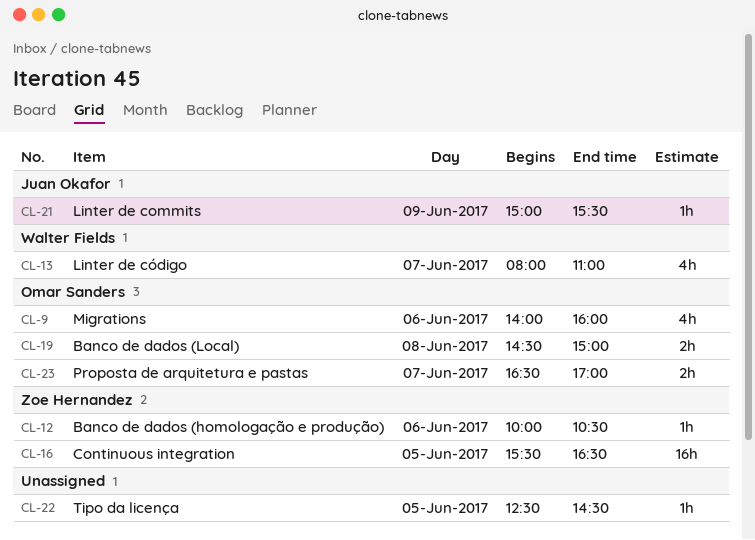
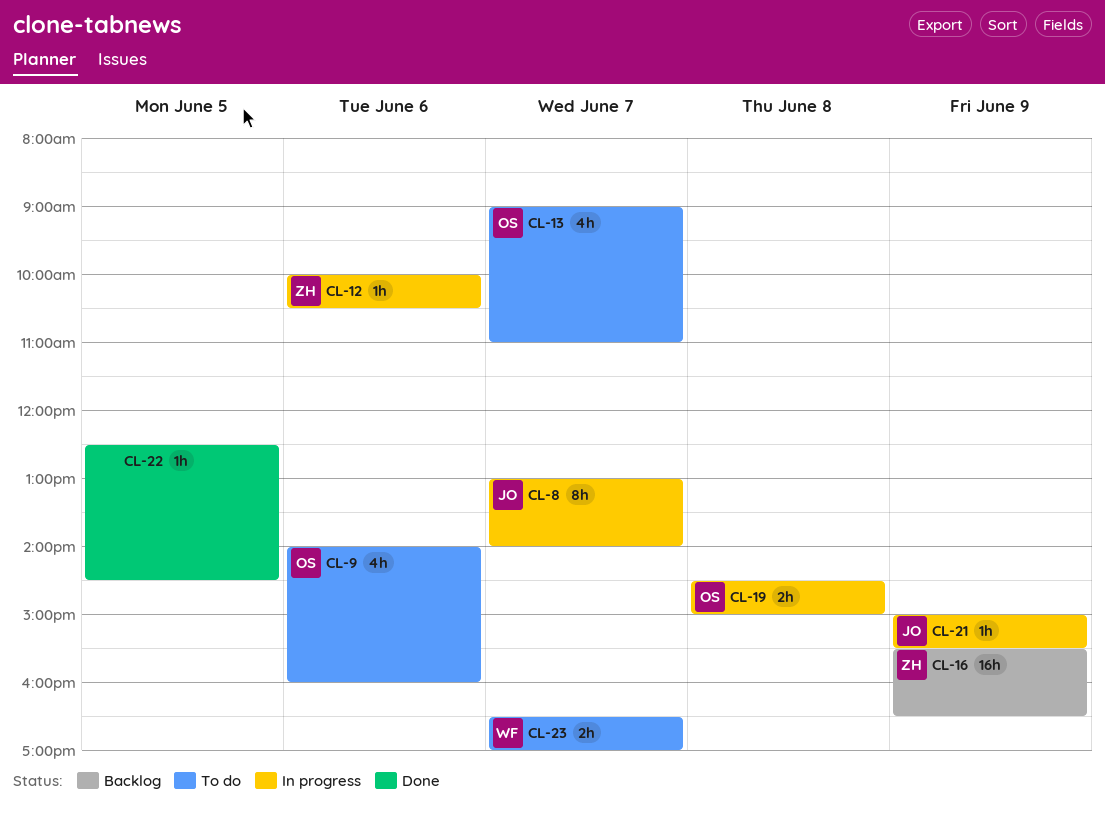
CL-8: none -> present
CL-13, owner: Walter Fields -> Omar Sanders
CL-13, begins: 08:00 -> 09:00
CL-16, day: Jun 5 -> Jun 9
CL-23, owner: Omar Sanders -> Walter Fields

